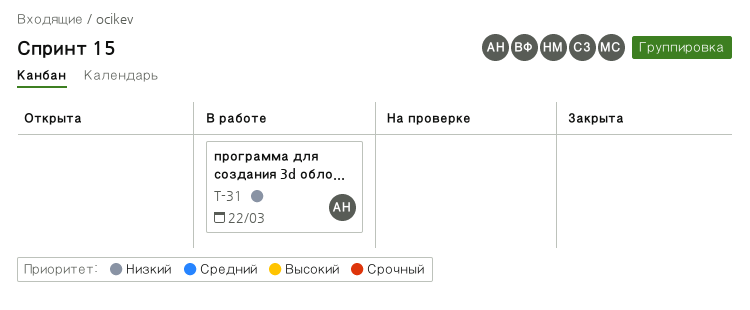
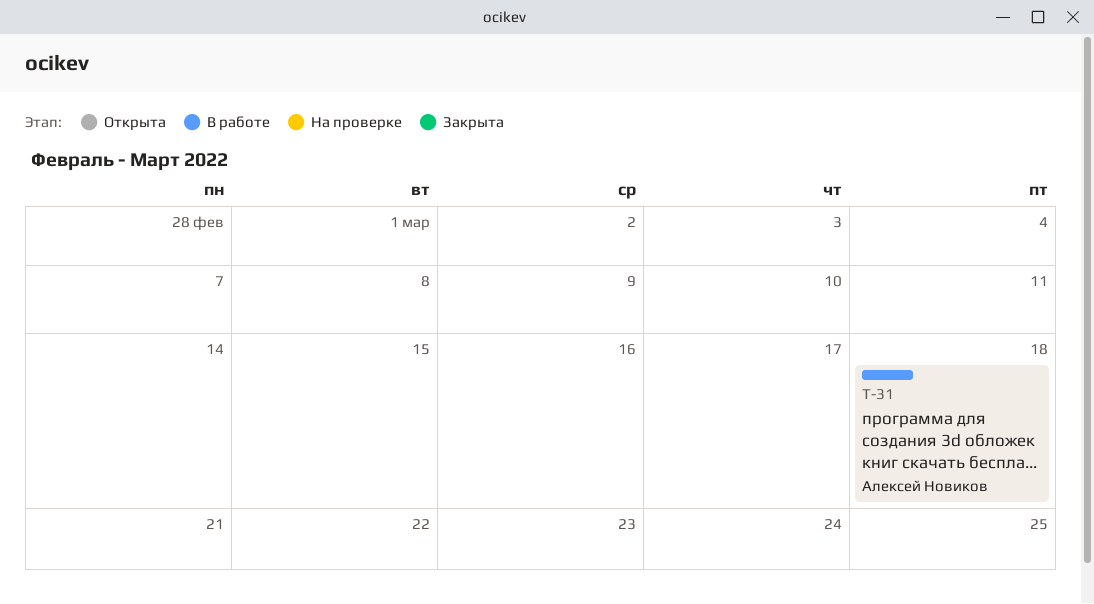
T-31, due: Mar 22 -> Mar 18

